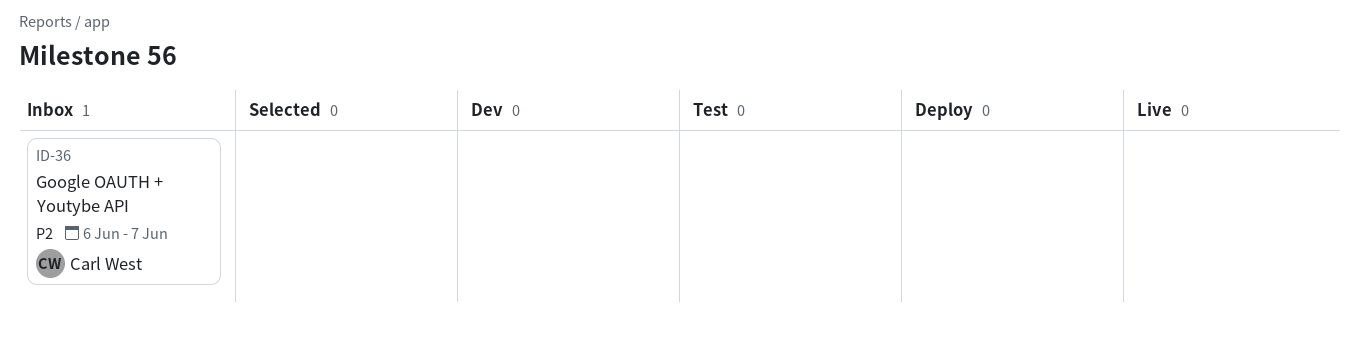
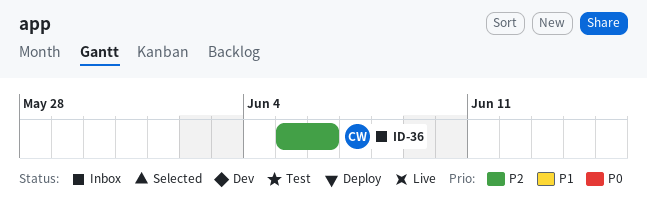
ID-36, start: Jun 6 -> Jun 5
ID-36, due: Jun 7 -> Jun 6

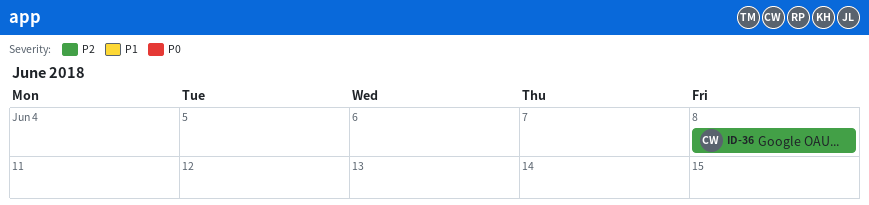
ID-36, start: Jun 5 -> Jun 8
ID-36, due: Jun 6 -> Jun 8

